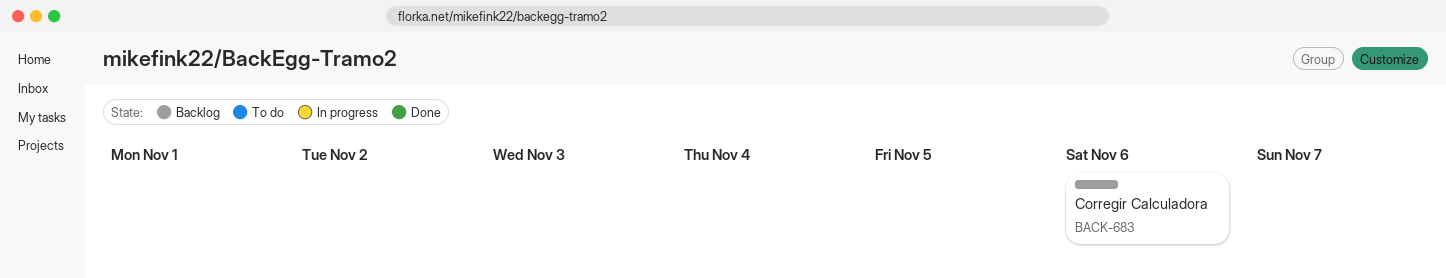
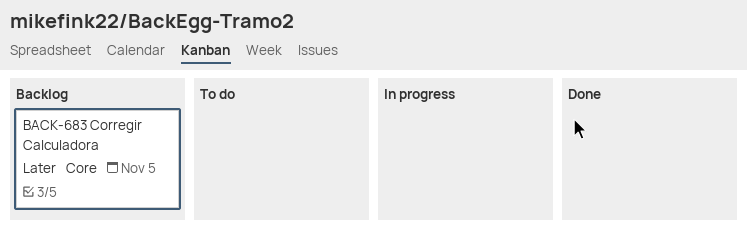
BACK-683, due: Nov 6 -> Nov 5

